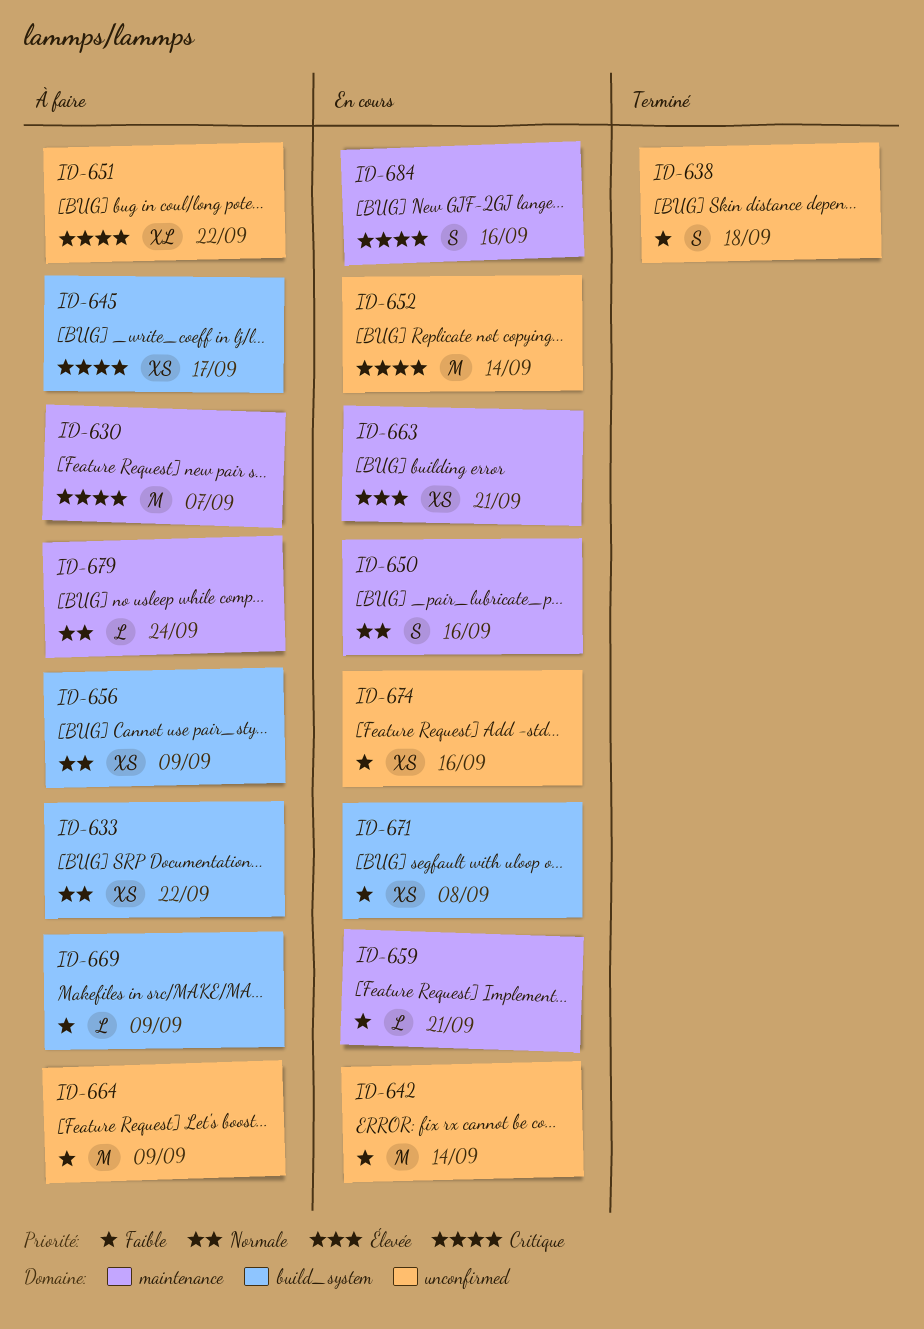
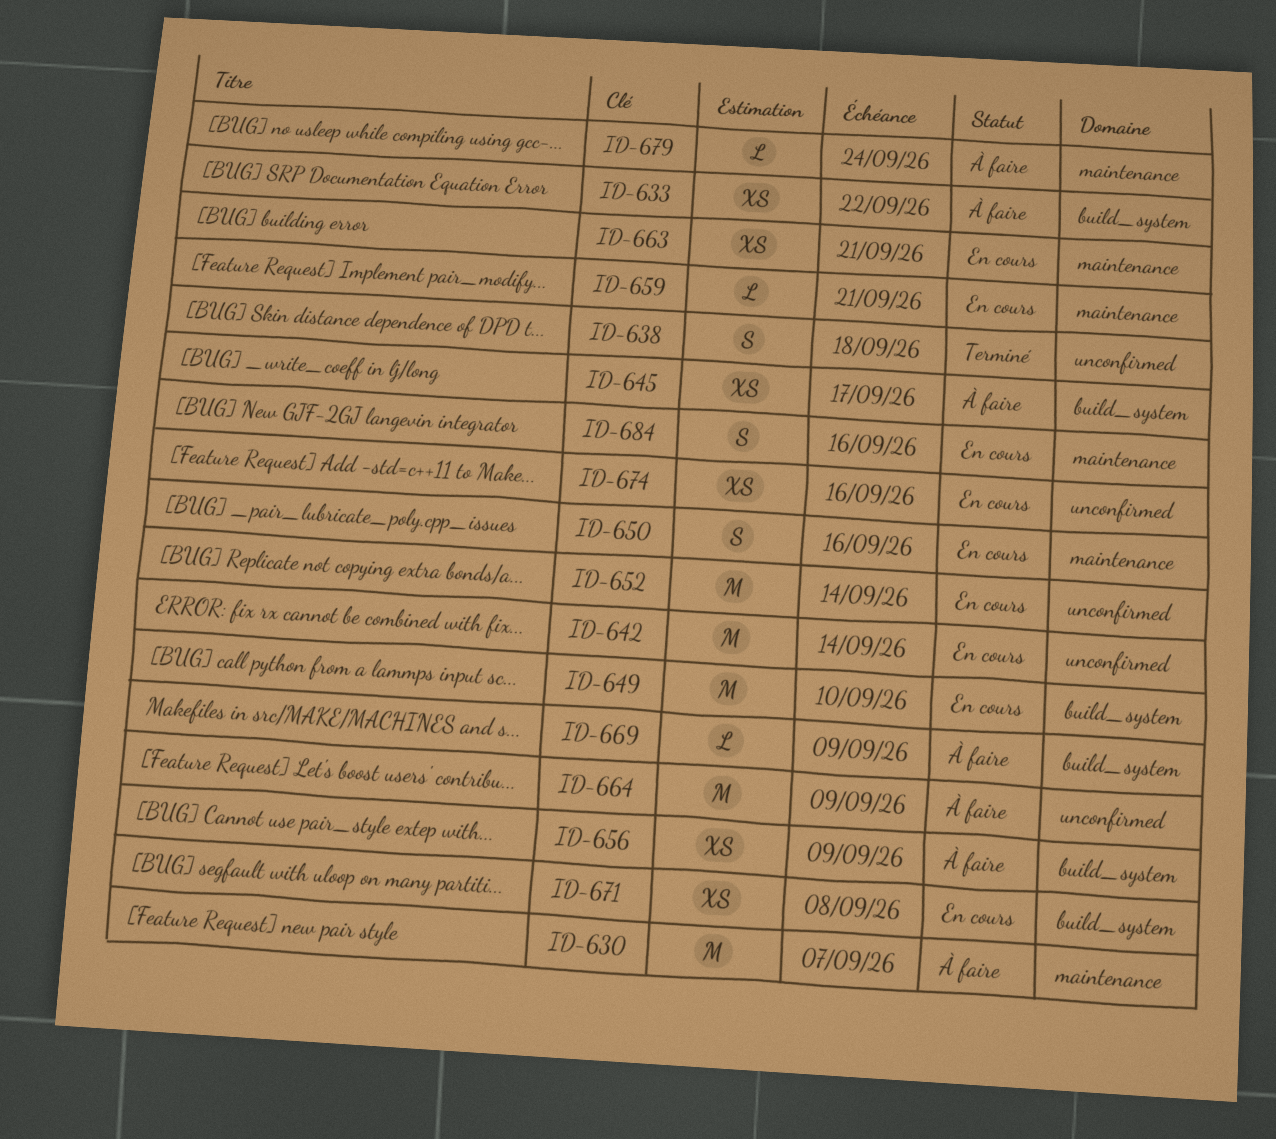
ID-649: none -> present
ID-651: present -> none

